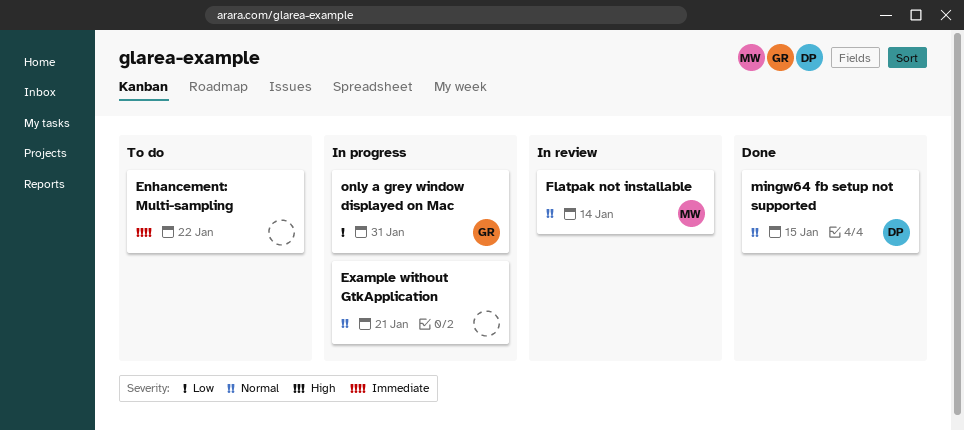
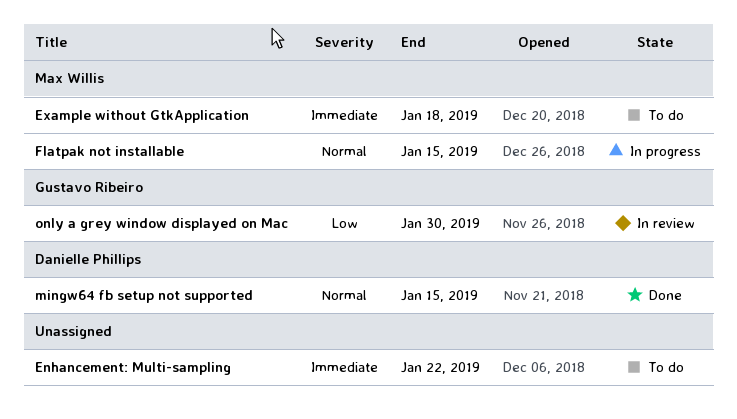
Example without GtkApplication, status: In progress -> To do
Example without GtkApplication, owner: none -> Max Willis
Example without GtkApplication, priority: Normal -> Immediate
Example without GtkApplication, due: Jan 21 -> Jan 18
Flatpak not installable, status: In review -> In progress
Flatpak not installable, due: Jan 14 -> Jan 15
only a grey window displayed on Mac, status: In progress -> In review
only a grey window displayed on Mac, due: Jan 31 -> Jan 30

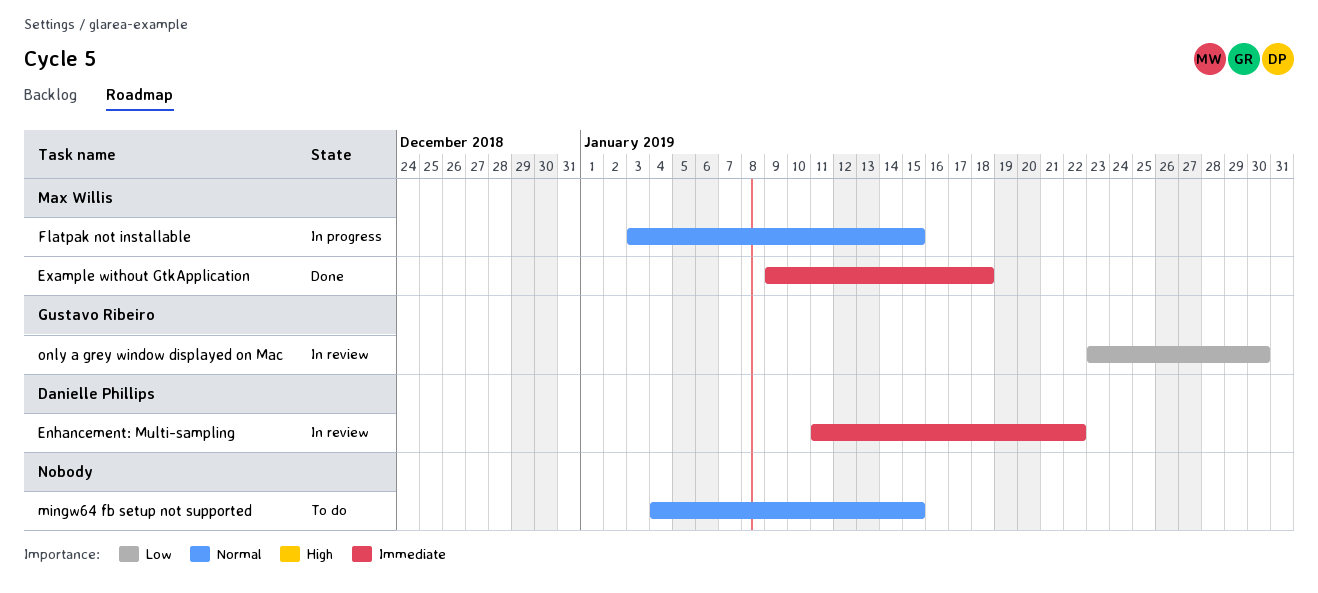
Enhancement: Multi-sampling, status: To do -> In review
Enhancement: Multi-sampling, owner: none -> Danielle Phillips
Example without GtkApplication, status: To do -> Done
mingw64 fb setup not supported, status: Done -> To do
mingw64 fb setup not supported, owner: Danielle Phillips -> none

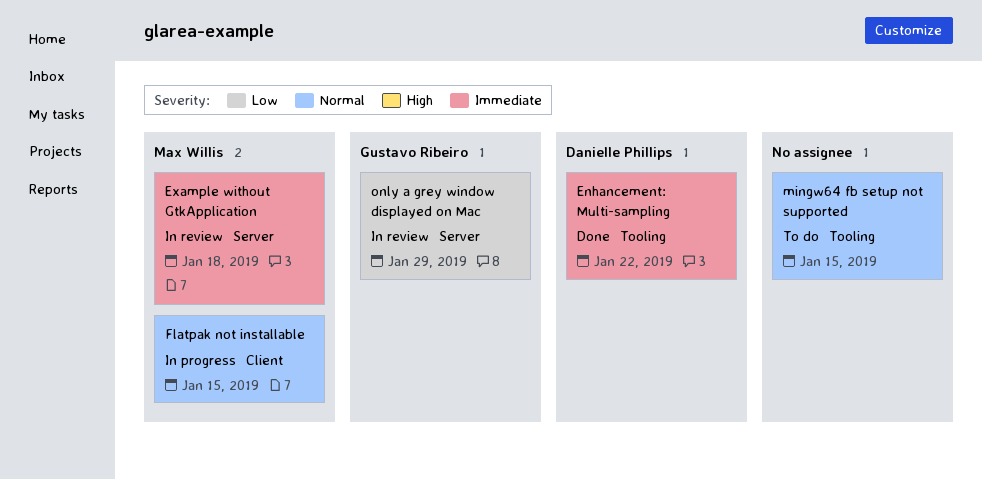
Enhancement: Multi-sampling, status: In review -> Done
Example without GtkApplication, status: Done -> In review
only a grey window displayed on Mac, due: Jan 30 -> Jan 29

